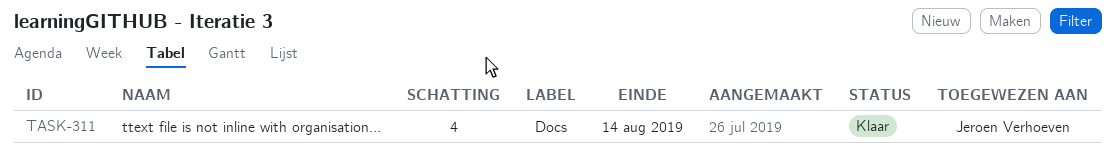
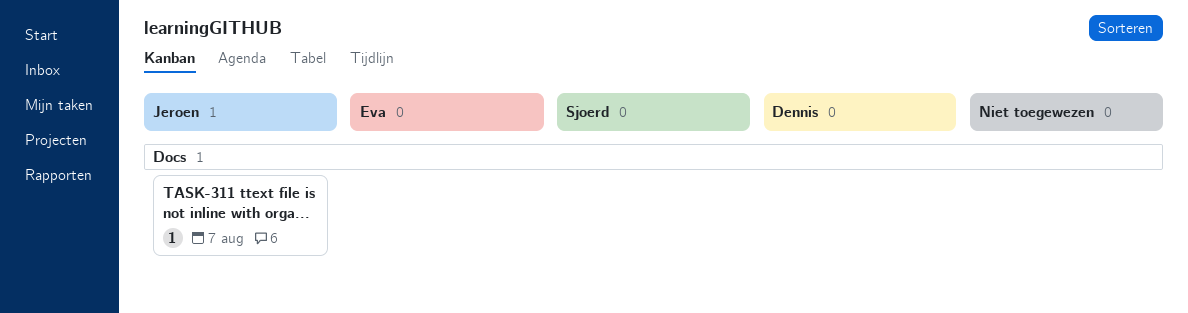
TASK-311, estimate: 4 -> 1
TASK-311, due: Aug 14 -> Aug 7

